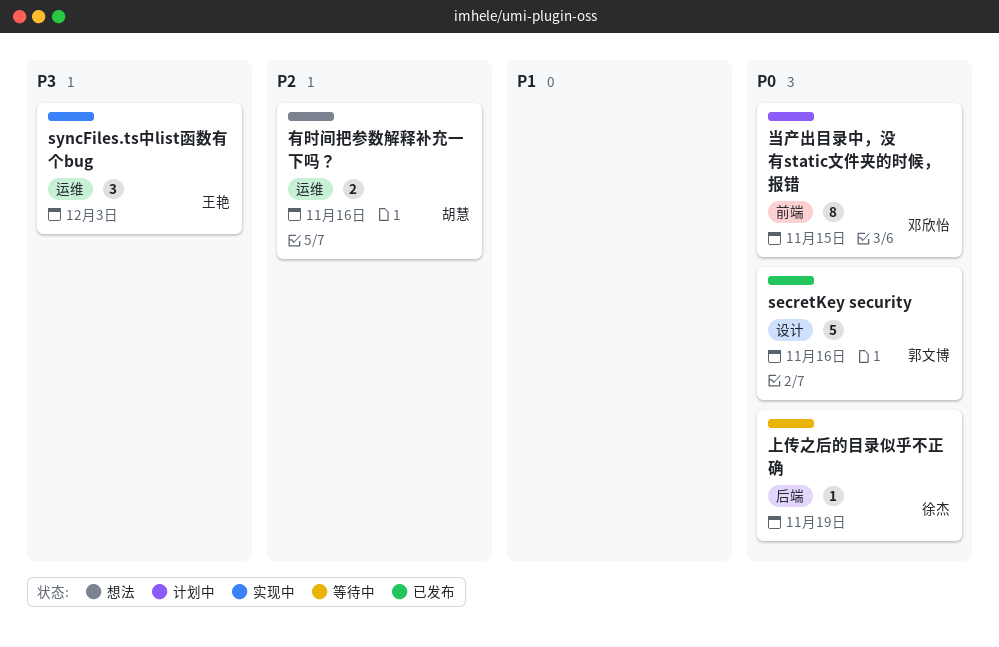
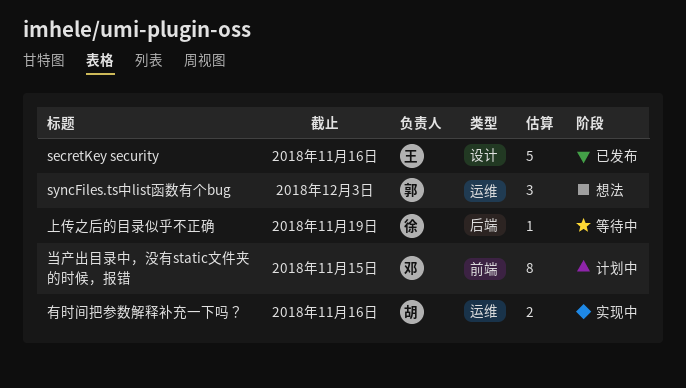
secretKey security, owner: 郭文博 -> 王艳
syncFiles.ts中list函数有个bug, status: 实现中 -> 想法
syncFiles.ts中list函数有个bug, owner: 王艳 -> 郭文博
有时间把参数解释补充一下吗？, status: 想法 -> 实现中

